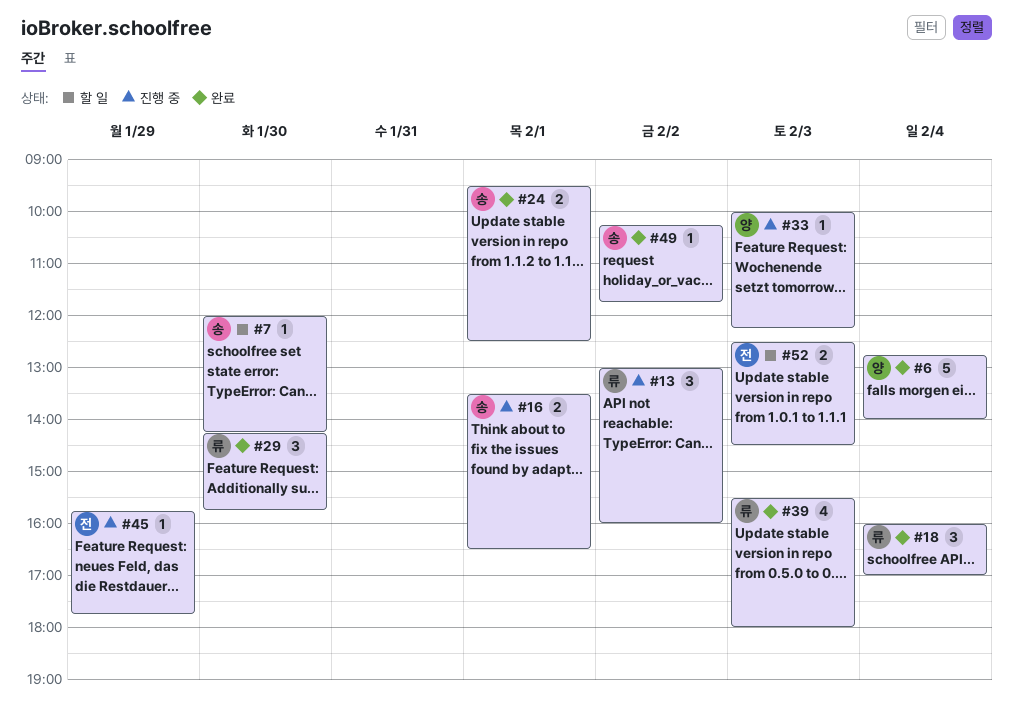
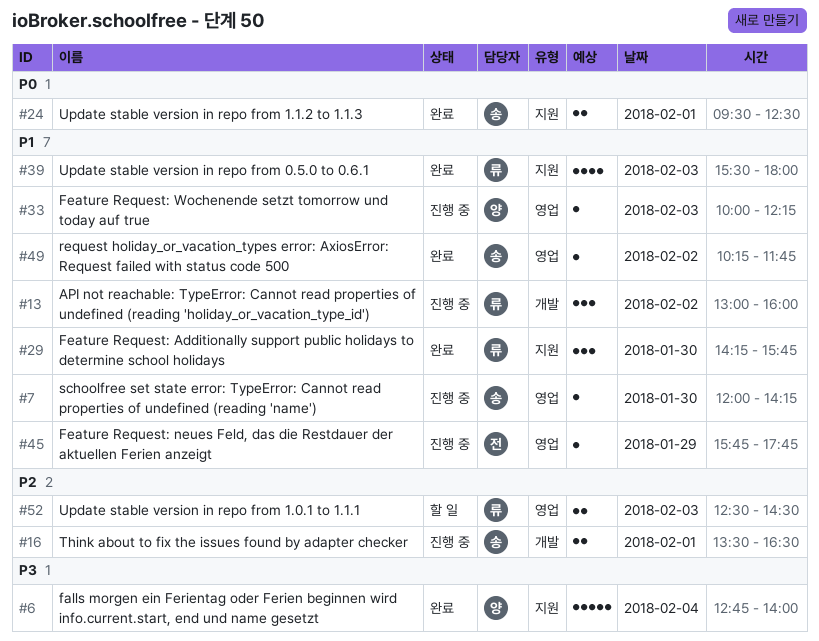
#7, status: 할 일 -> 진행 중
#18: present -> none
#52, owner: 전 -> 류

